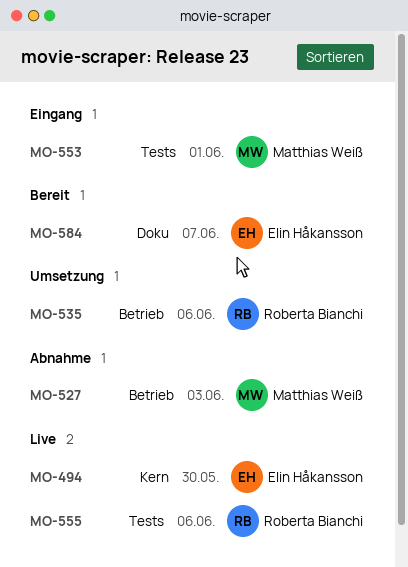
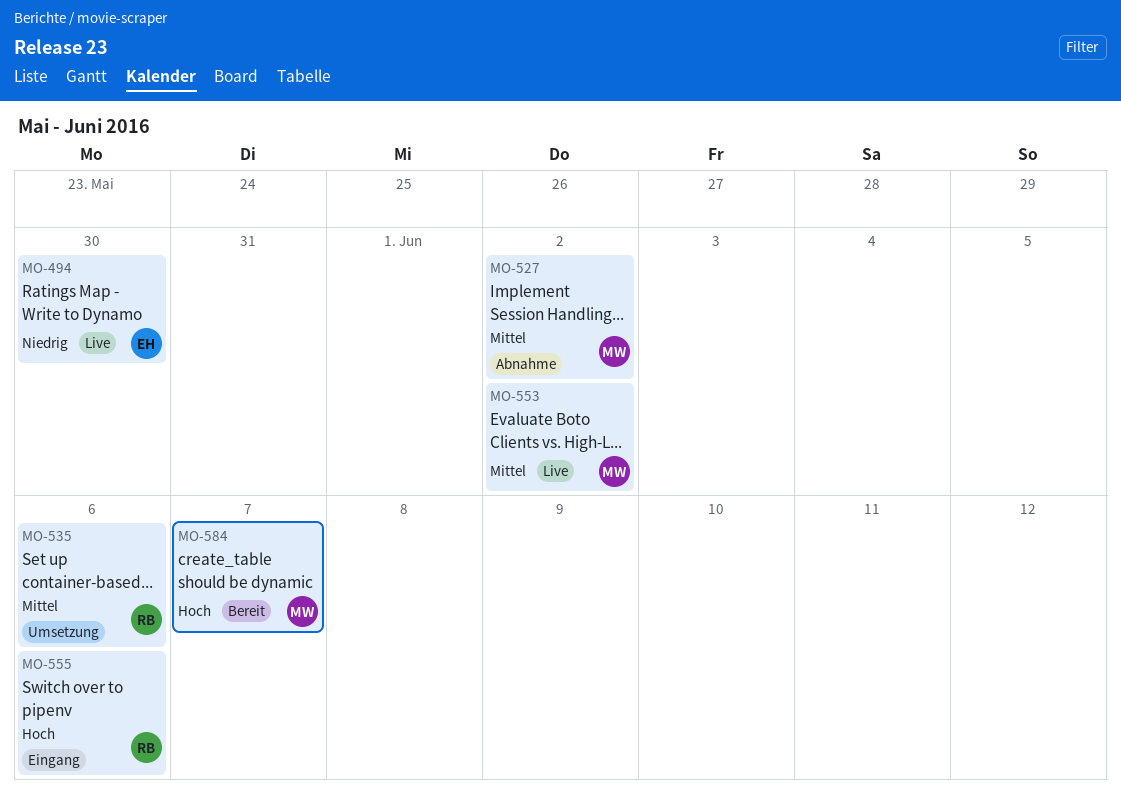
MO-527, due: Jun 3 -> Jun 2
MO-553, status: Eingang -> Live
MO-553, due: Jun 1 -> Jun 2
MO-555, status: Live -> Eingang
MO-584, owner: Elin Håkansson -> Matthias Weiß

